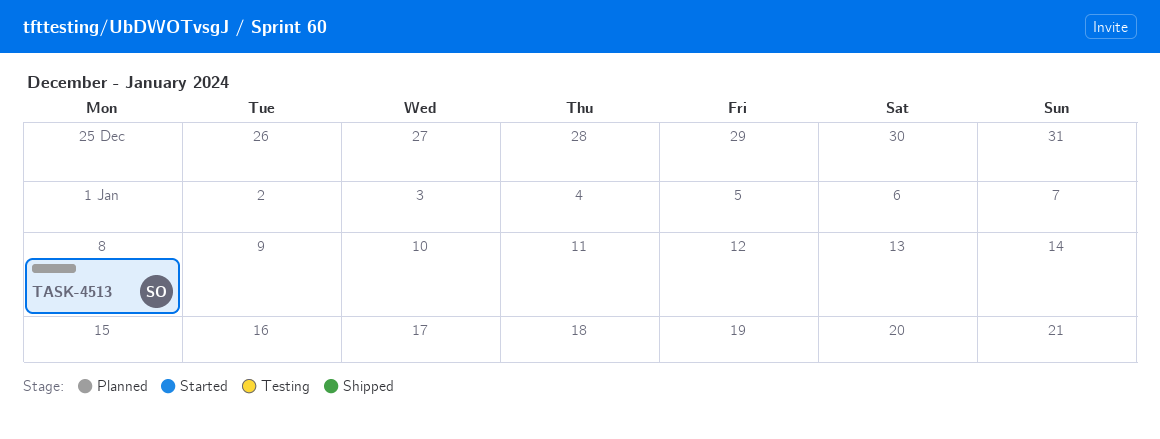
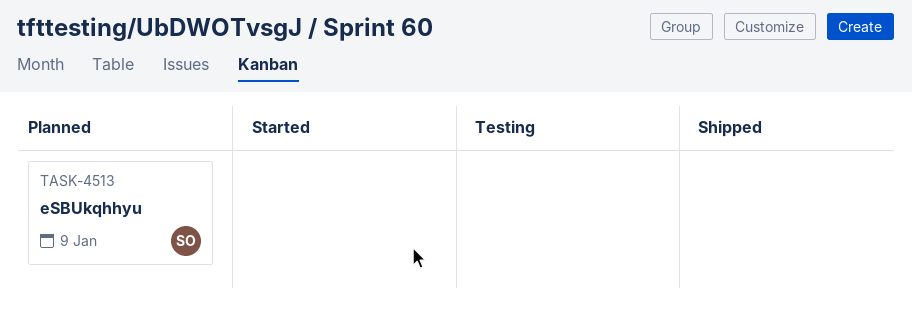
TASK-4513, due: Jan 8 -> Jan 9

